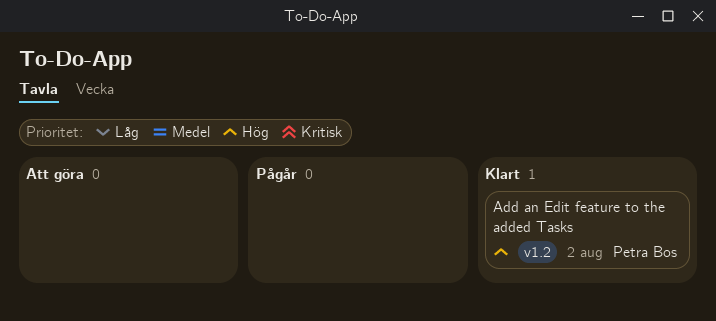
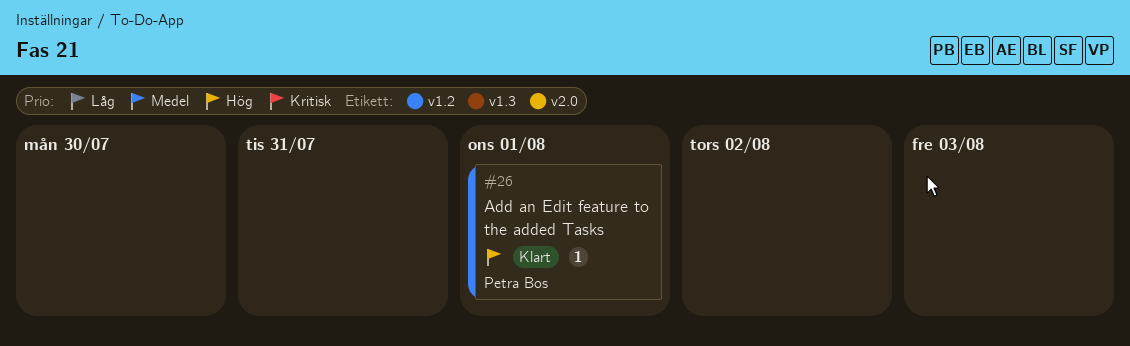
Add an Edit feature to the added Tasks, due: Aug 2 -> Aug 1

